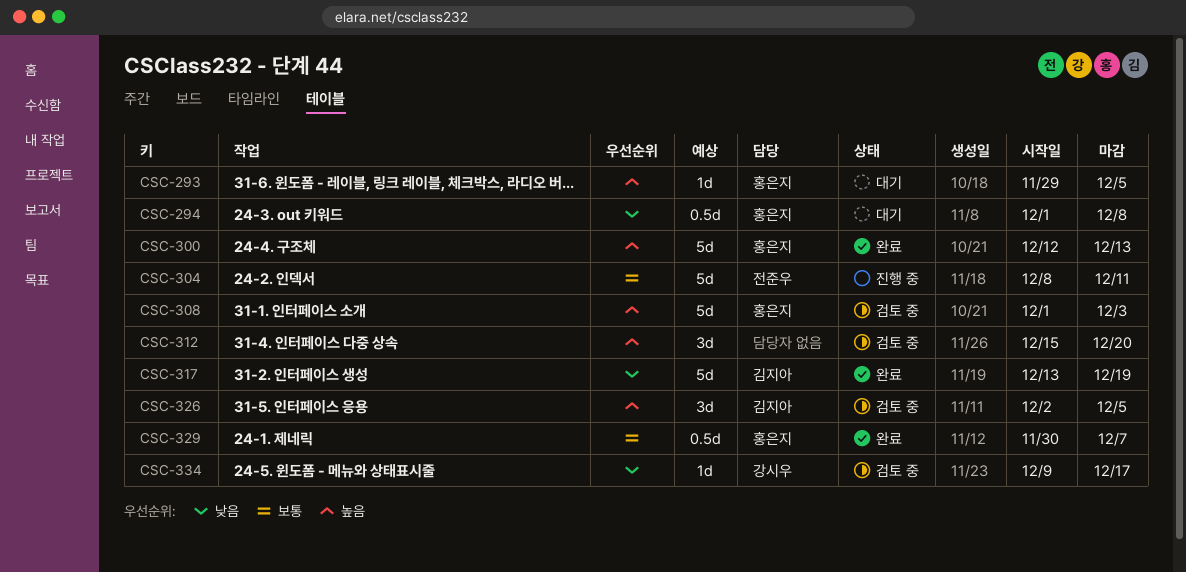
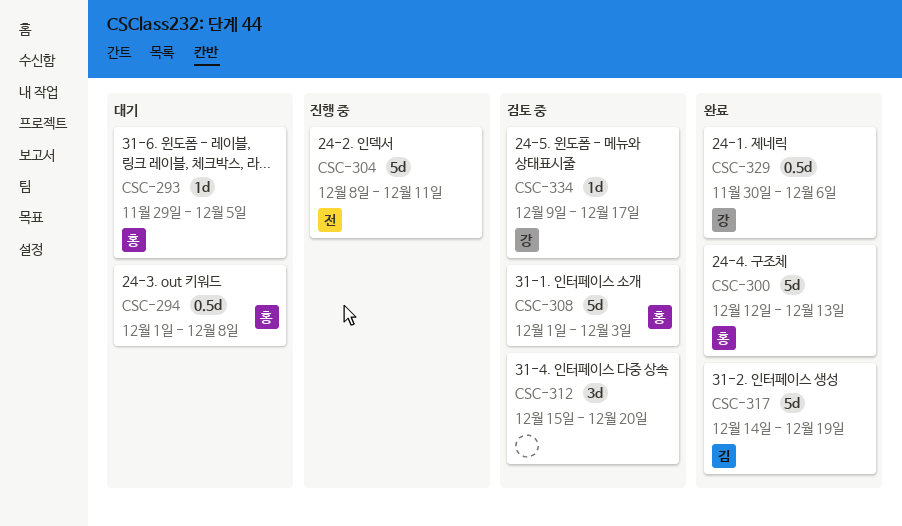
CSC-317, start: Dec 13 -> Dec 14
CSC-326: present -> none
CSC-329, owner: 홍은지 -> 강시우
CSC-329, due: Dec 7 -> Dec 6

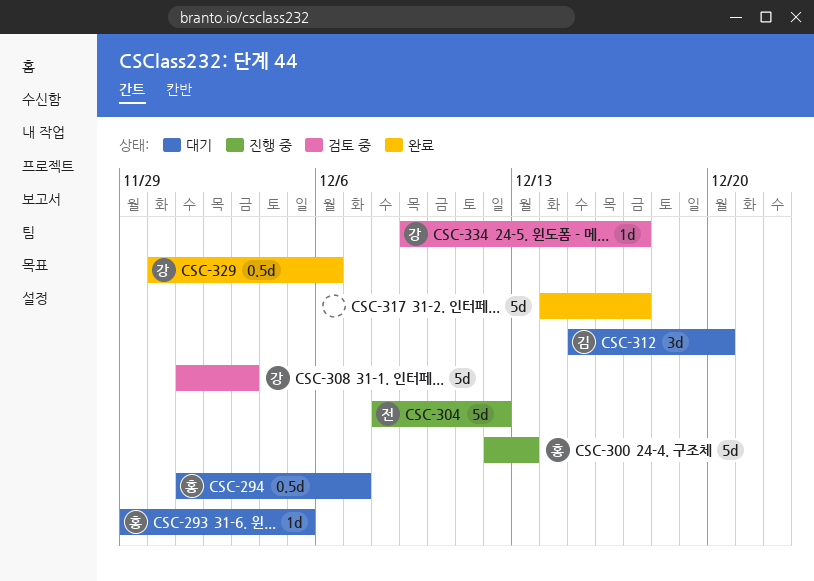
CSC-294, due: Dec 8 -> Dec 7
CSC-300, status: 완료 -> 진행 중
CSC-304, due: Dec 11 -> Dec 12
CSC-308, owner: 홍 -> 강
CSC-312, status: 검토 중 -> 대기
CSC-312, owner: none -> 김
CSC-317, owner: 김 -> none
CSC-317, due: Dec 19 -> Dec 17

